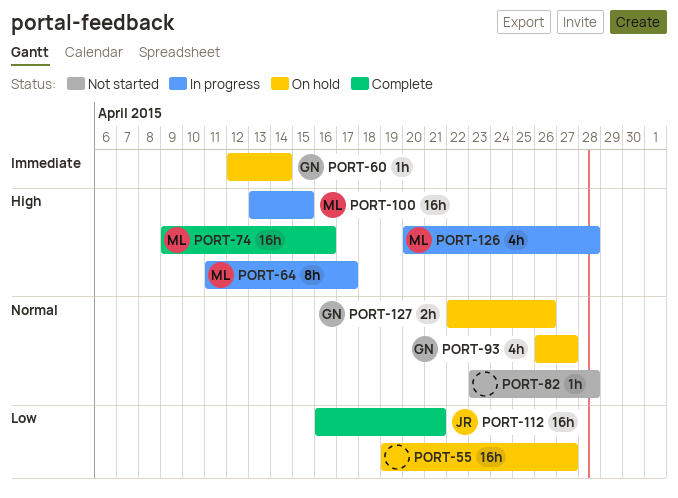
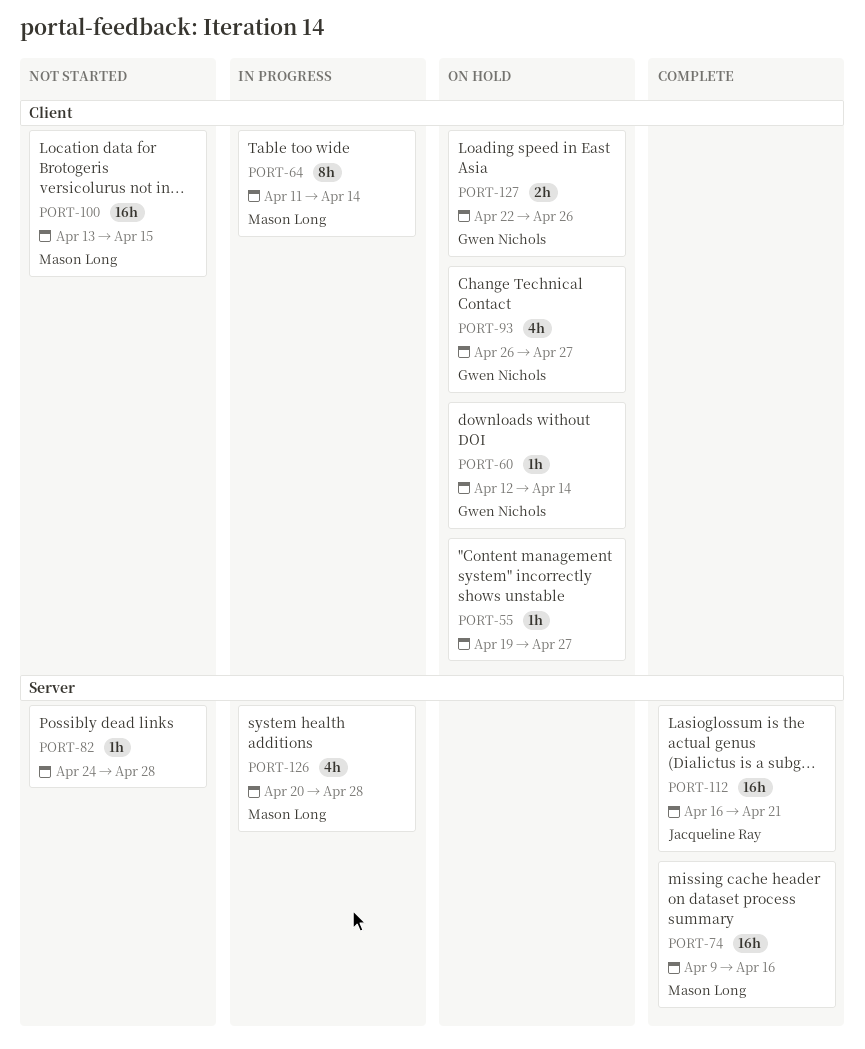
PORT-55, estimate: 16h -> 1h
PORT-64, due: Apr 17 -> Apr 14
PORT-82, start: Apr 23 -> Apr 24
PORT-100, status: In progress -> Not started

